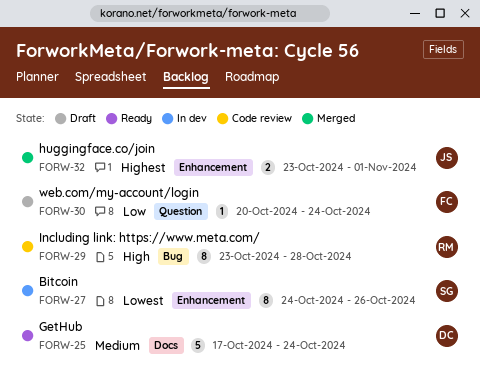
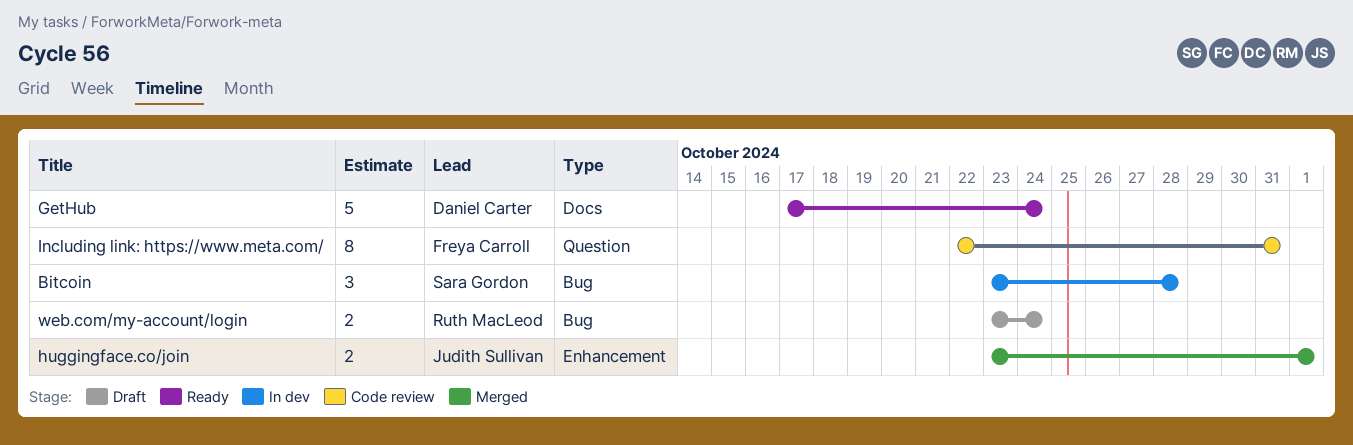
Bitcoin, label: Enhancement -> Bug
Bitcoin, estimate: 8 -> 3
Bitcoin, start: Oct 24 -> Oct 23
Bitcoin, due: Oct 26 -> Oct 28
Including link: https://www.meta.com/, owner: Ruth MacLeod -> Freya Carroll
Including link: https://www.meta.com/, label: Bug -> Question
Including link: https://www.meta.com/, start: Oct 23 -> Oct 22
Including link: https://www.meta.com/, due: Oct 28 -> Oct 31
web.com/my-account/login, owner: Freya Carroll -> Ruth MacLeod
web.com/my-account/login, label: Question -> Bug
web.com/my-account/login, estimate: 1 -> 2
web.com/my-account/login, start: Oct 20 -> Oct 23

